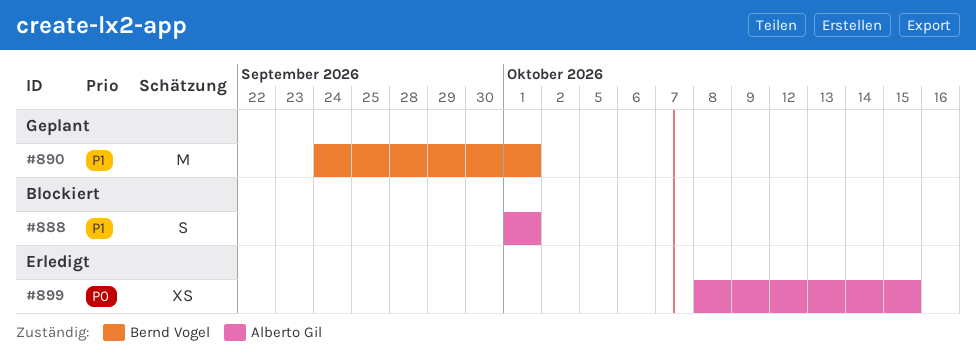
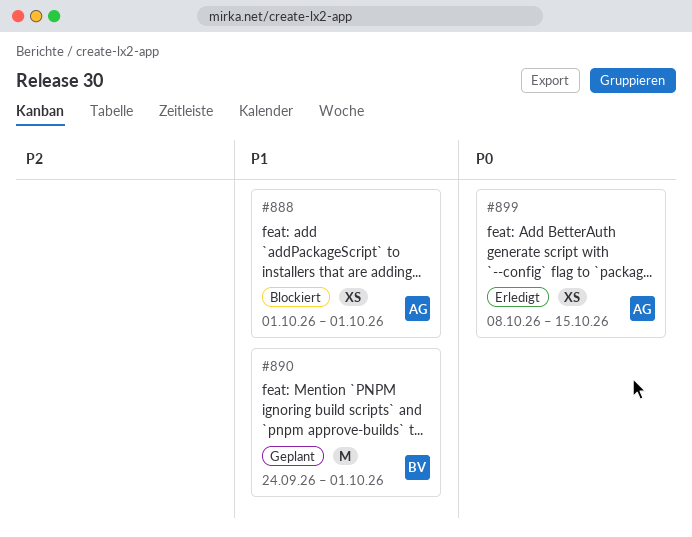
#888, estimate: S -> XS

